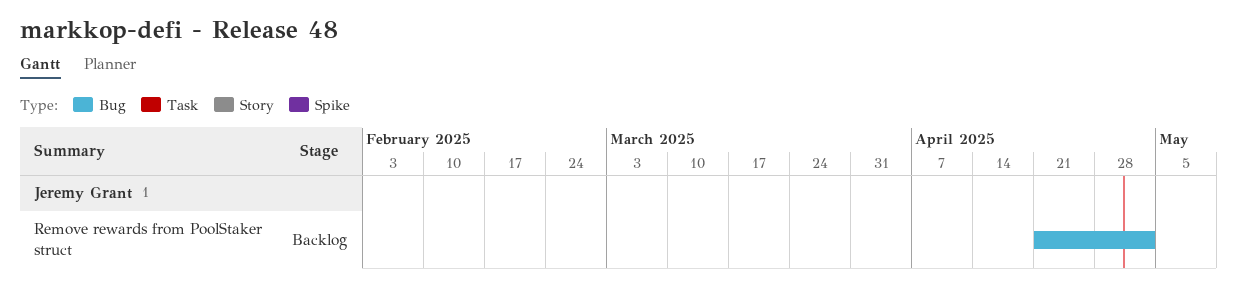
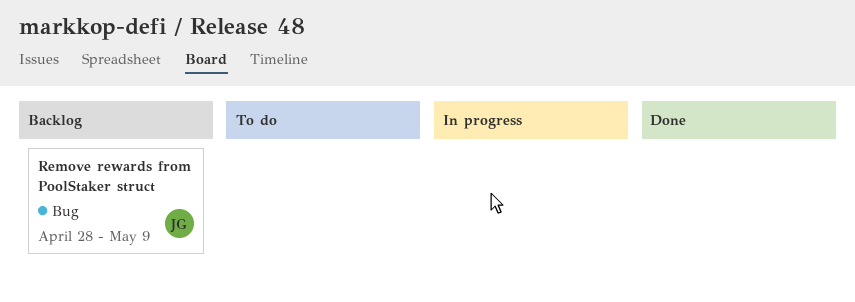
Remove rewards from PoolStaker struct, start: Apr 21 -> Apr 28
Remove rewards from PoolStaker struct, due: May 2 -> May 9

